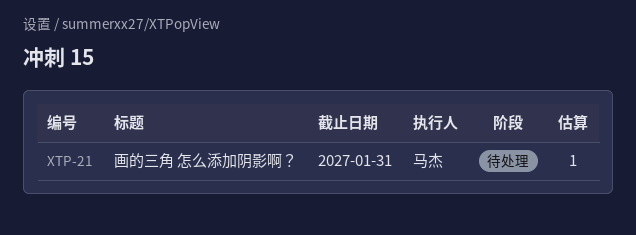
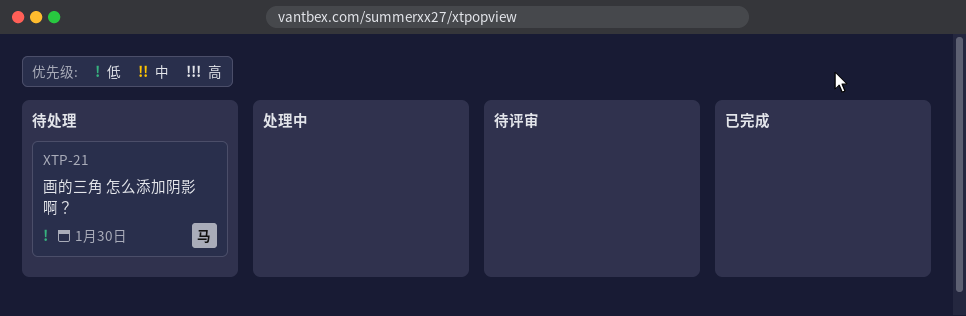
XTP-21, due: Jan 31 -> Jan 30

